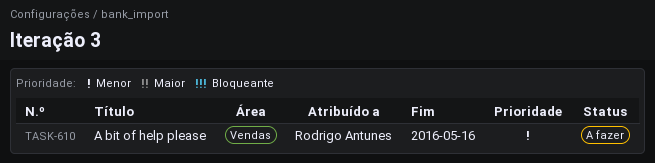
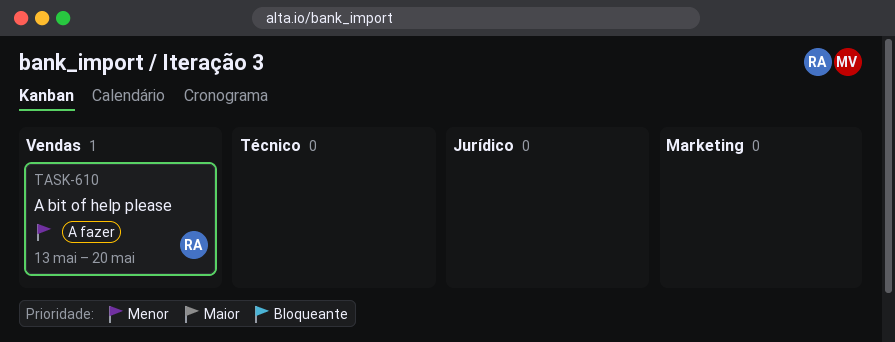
TASK-610, due: May 16 -> May 20

